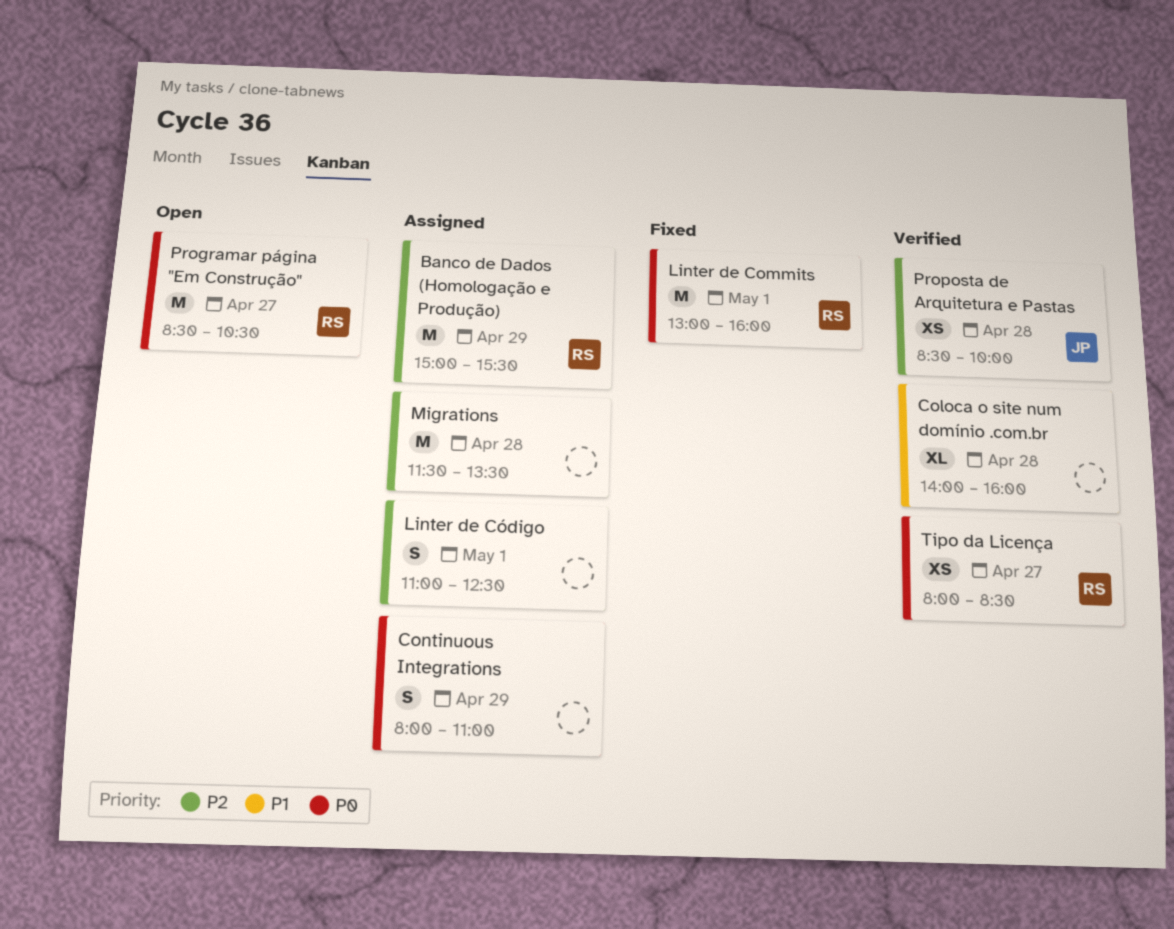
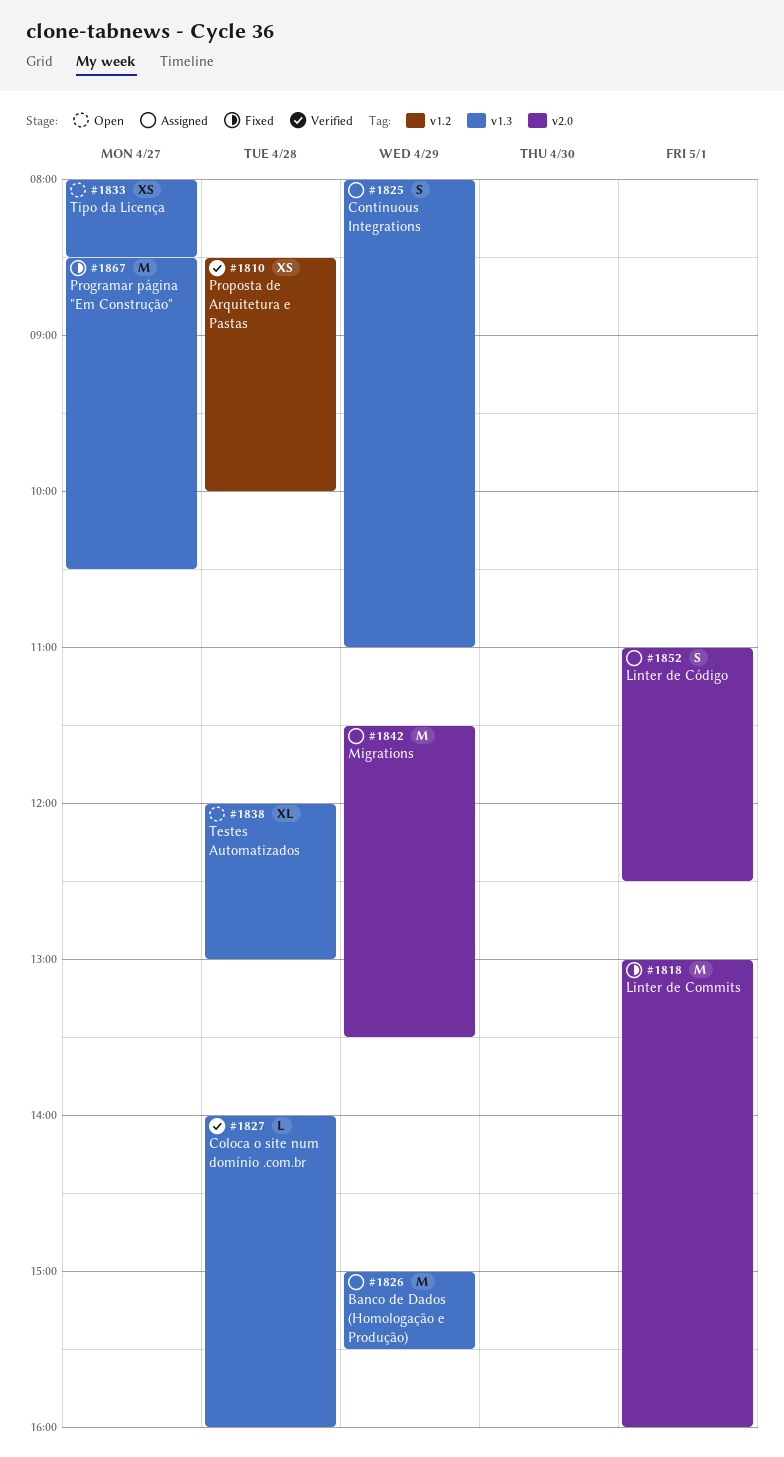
Coloca o site num domínio .com.br, estimate: XL -> L
Migrations, day: Apr 28 -> Apr 29
Programar página "Em Construção", status: Open -> Fixed
Testes Automatizados: none -> present
Tipo da Licença, status: Verified -> Open

